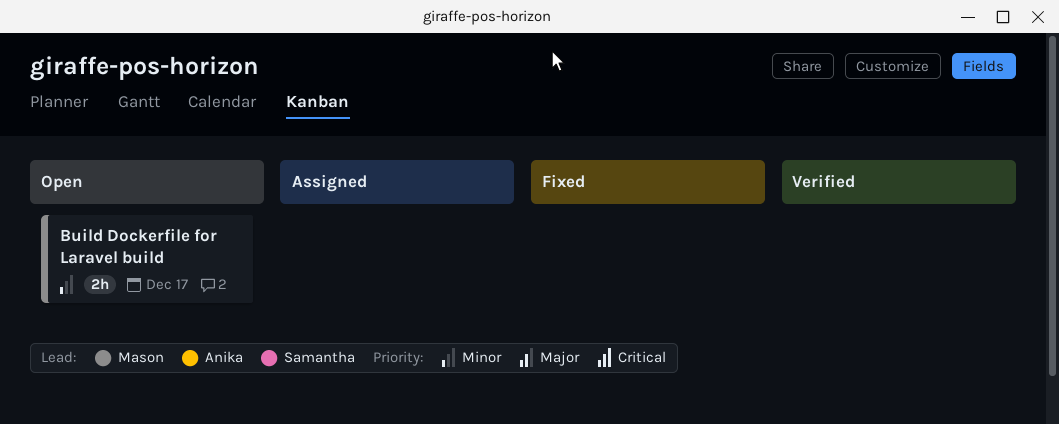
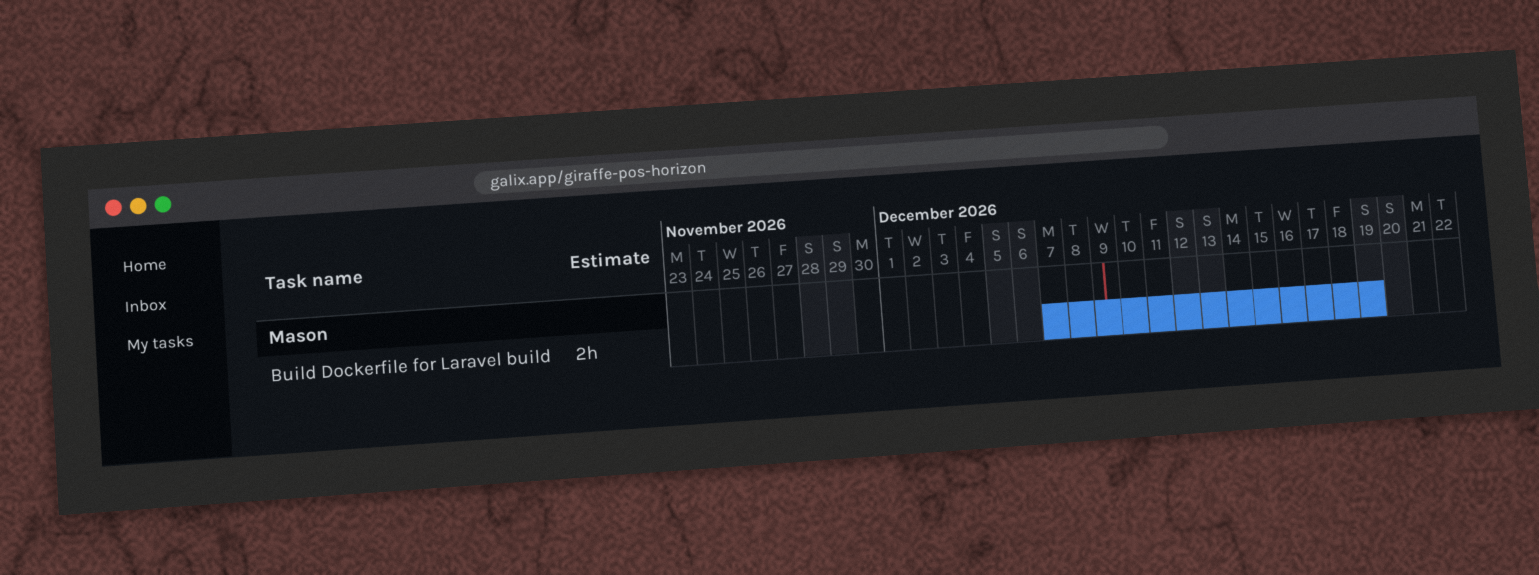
Build Dockerfile for Laravel build, due: Dec 17 -> Dec 19

